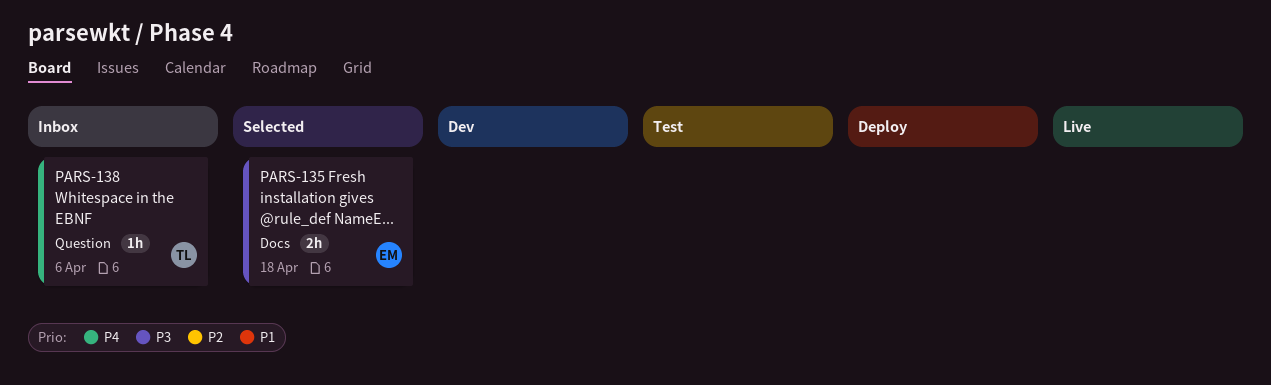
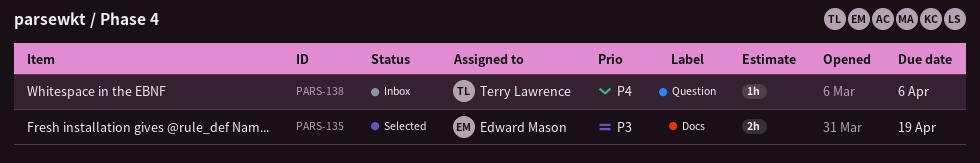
PARS-135, due: Apr 18 -> Apr 19

